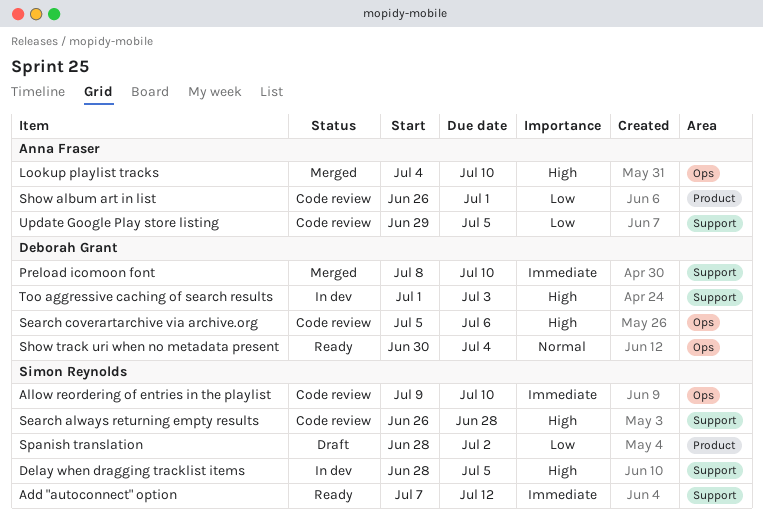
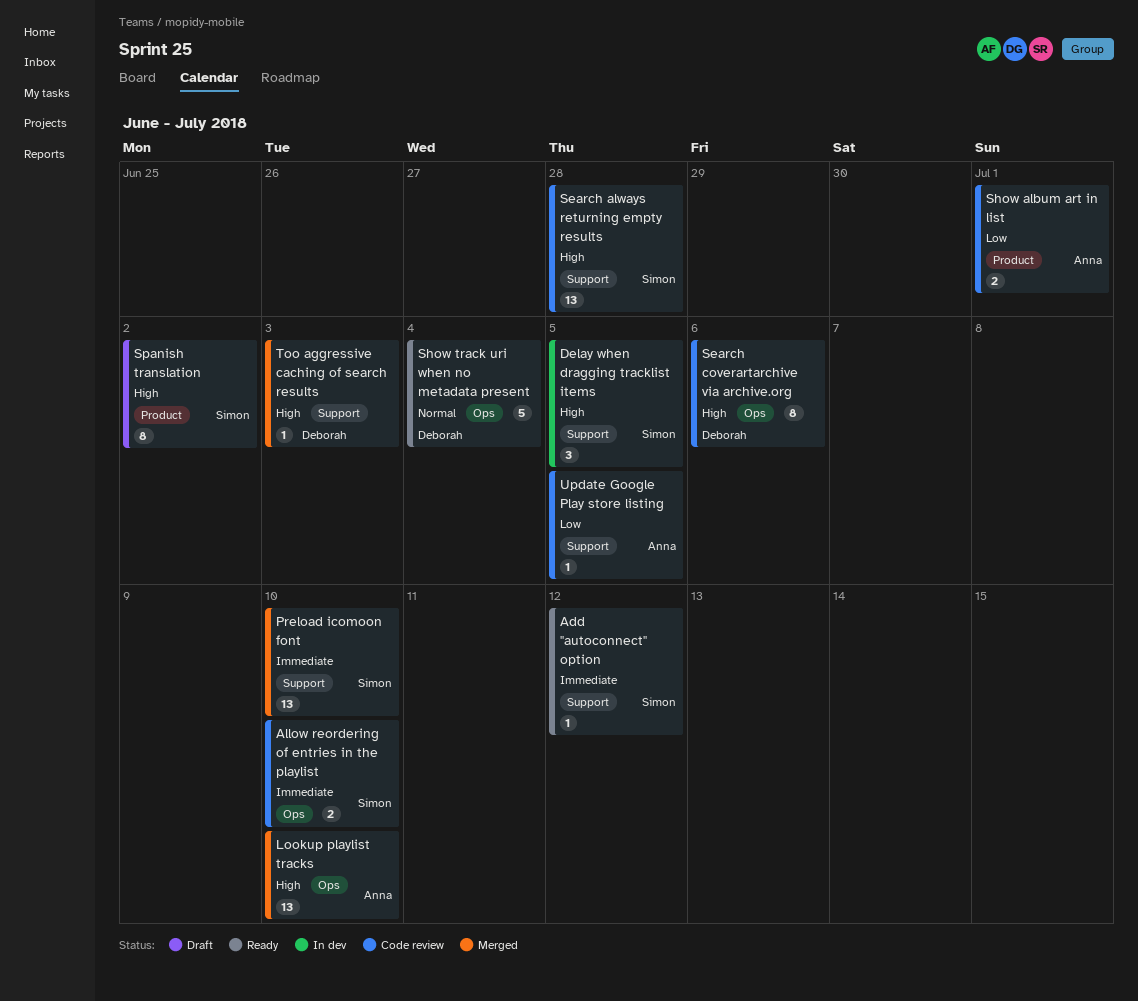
Preload icomoon font, owner: Deborah Grant -> Simon Reynolds
Spanish translation, priority: Low -> High
Too aggressive caching of search results, status: In dev -> Merged

